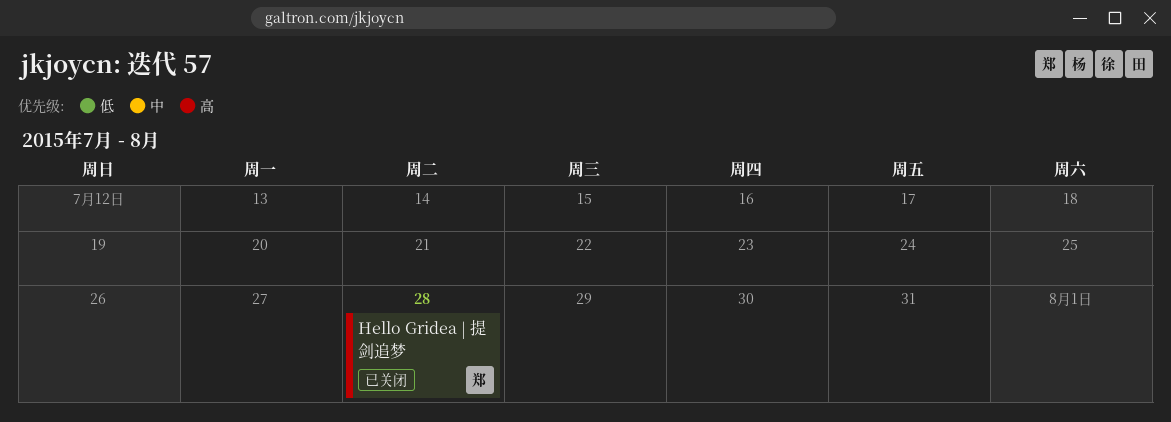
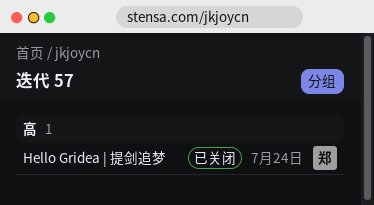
Hello Gridea | 提剑追梦, due: Jul 28 -> Jul 24

